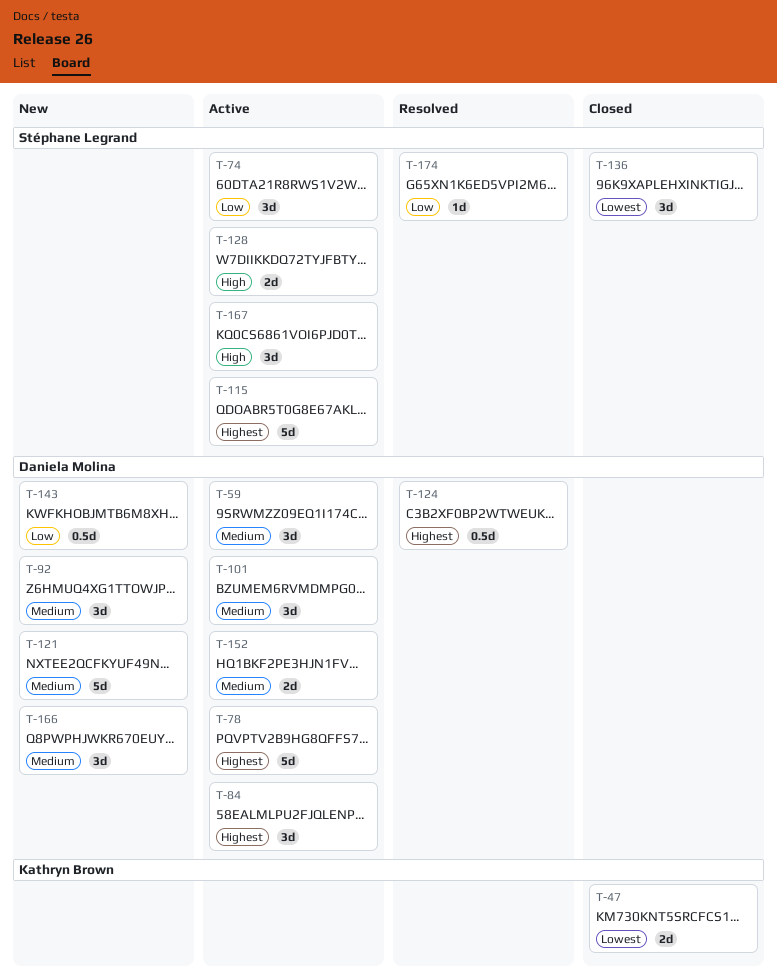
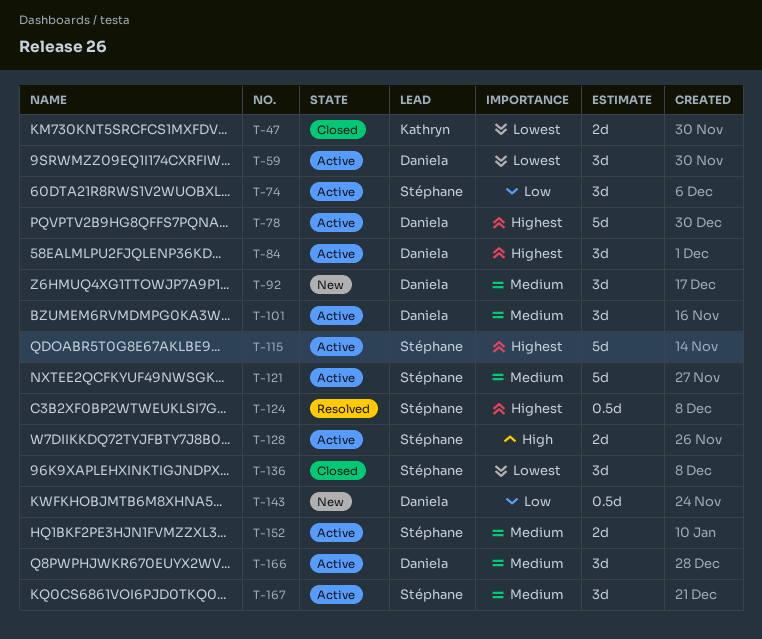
T-59, priority: Medium -> Lowest
T-121, status: New -> Active
T-121, owner: Daniela Molina -> Stéphane Legrand
T-124, owner: Daniela Molina -> Stéphane Legrand
T-152, owner: Daniela Molina -> Stéphane Legrand
T-166, status: New -> Active
T-167, priority: High -> Medium
T-174: present -> none

